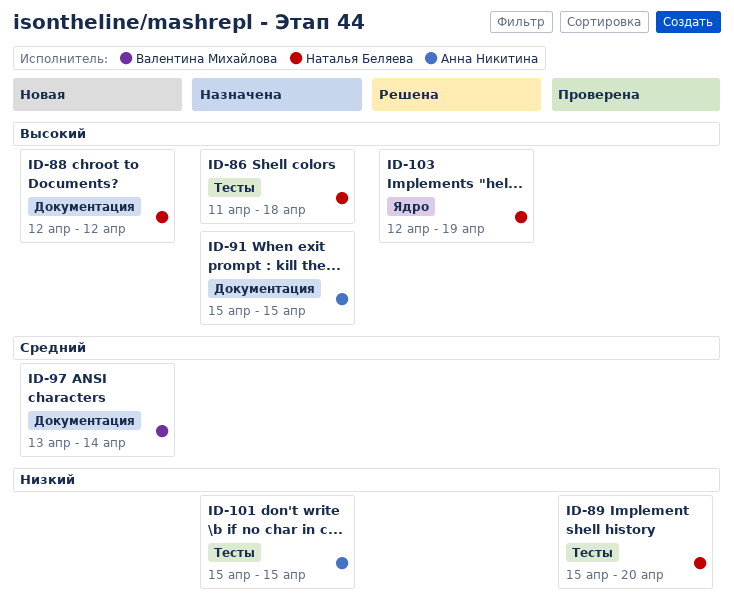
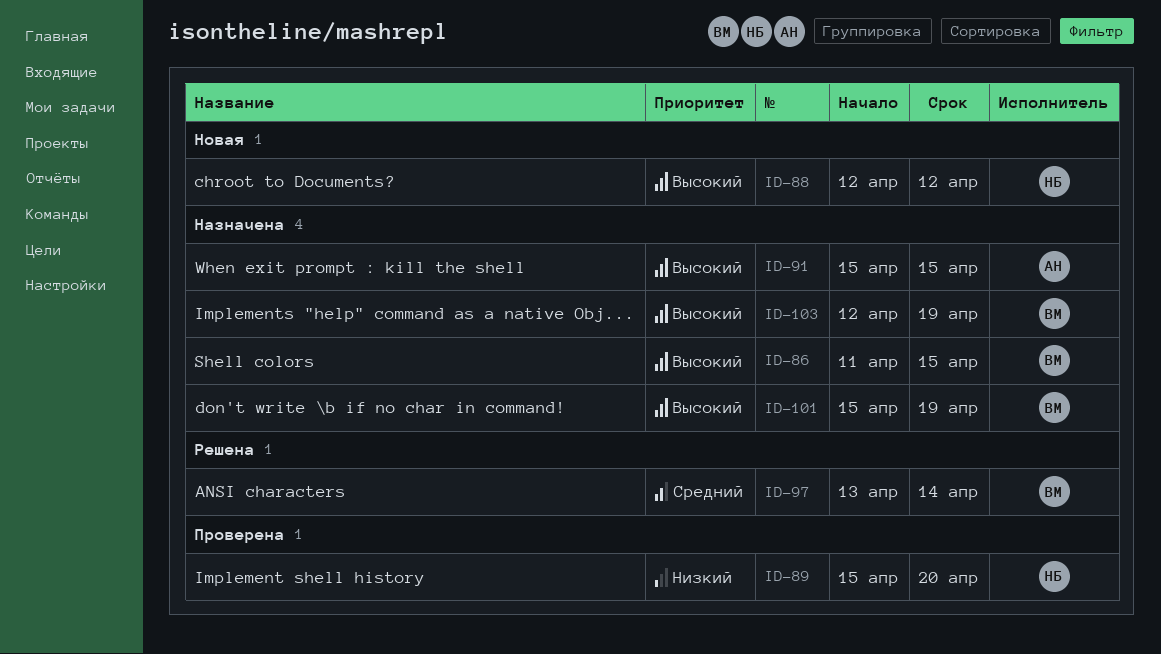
ID-86, owner: Наталья Беляева -> Валентина Михайлова
ID-86, due: Apr 18 -> Apr 15
ID-97, status: Новая -> Решена
ID-101, owner: Анна Никитина -> Валентина Михайлова
ID-101, priority: Низкий -> Высокий
ID-101, due: Apr 15 -> Apr 19
ID-103, status: Решена -> Назначена
ID-103, owner: Наталья Беляева -> Валентина Михайлова

